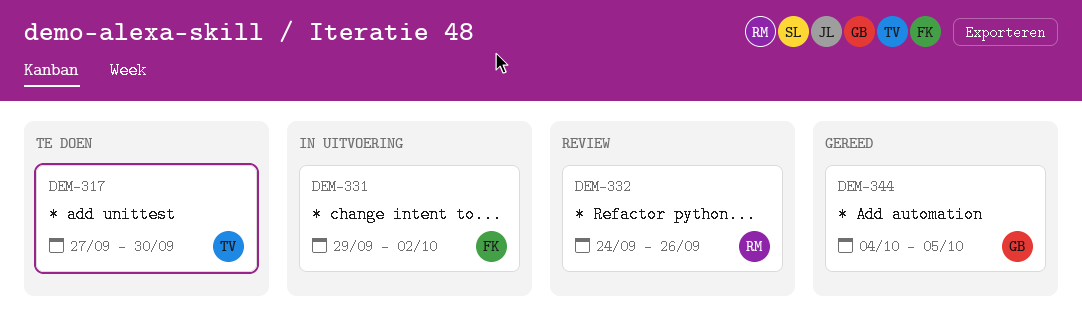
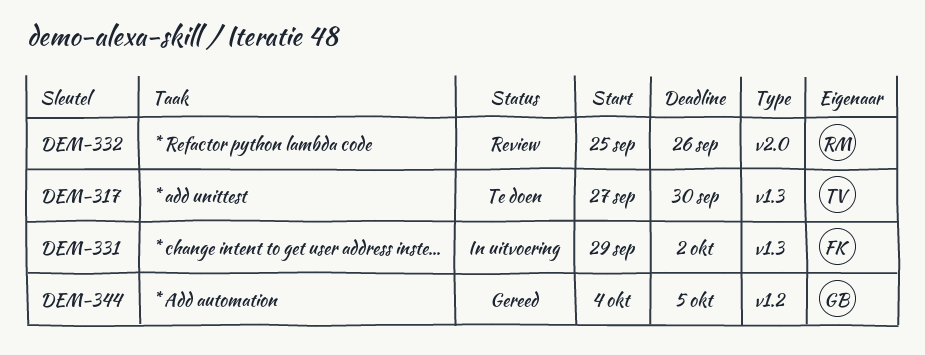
DEM-332, start: Sep 24 -> Sep 25

